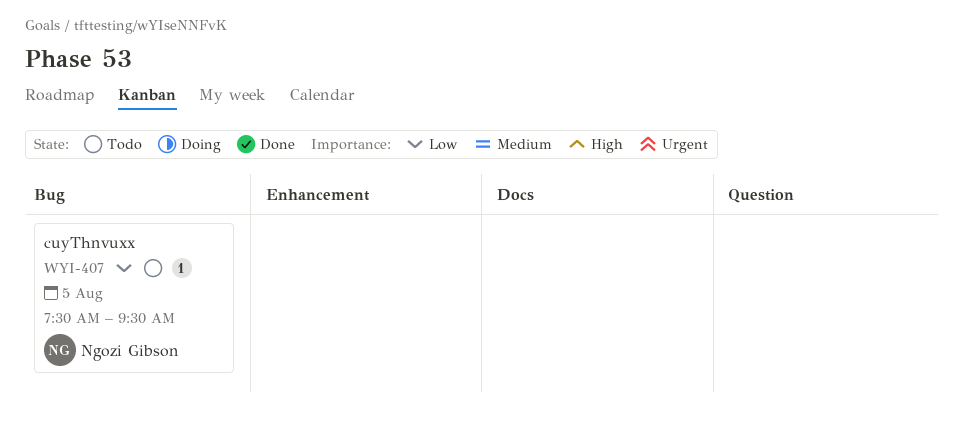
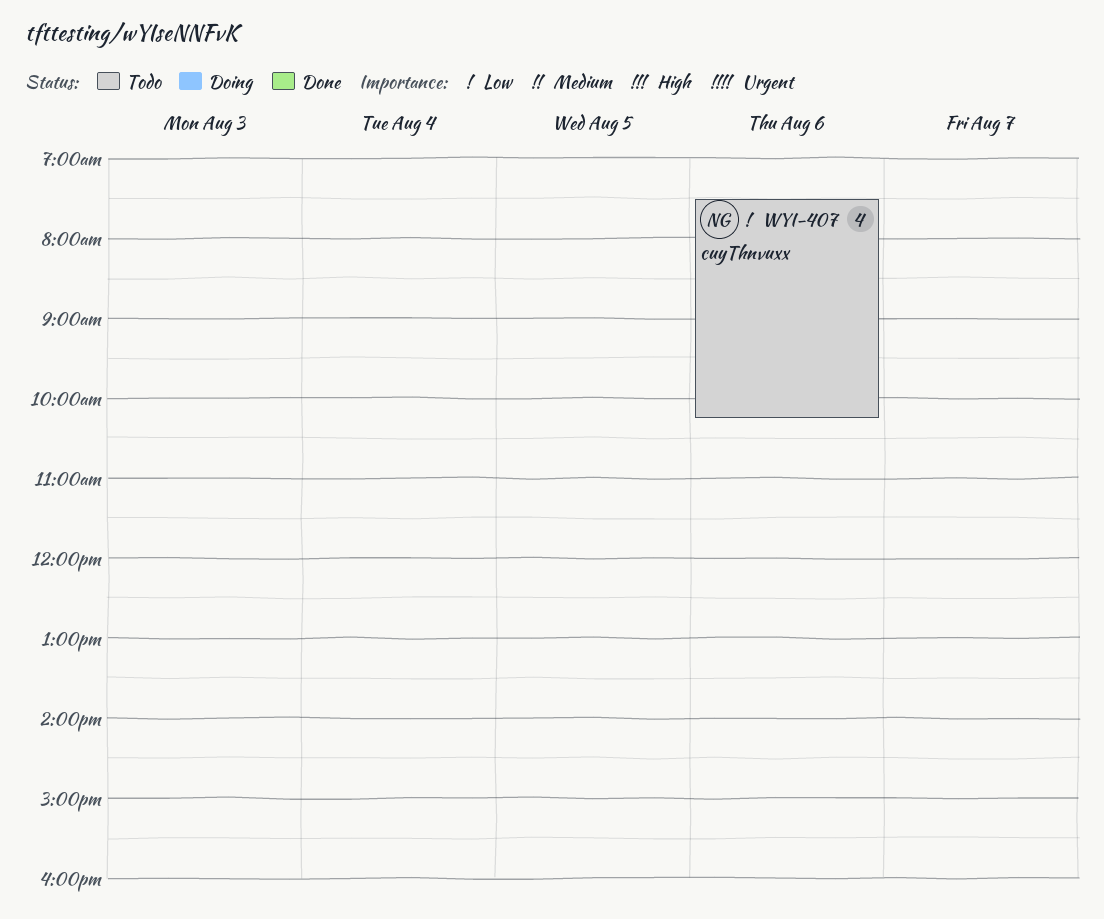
WYI-407, estimate: 1 -> 4
WYI-407, day: Aug 5 -> Aug 6
WYI-407, ends: 09:30 -> 10:15

